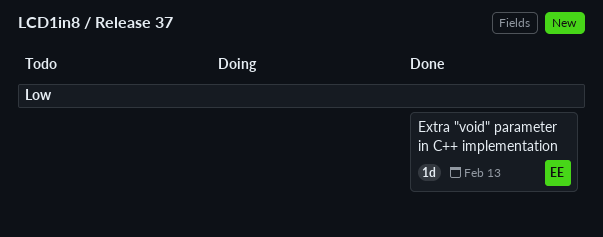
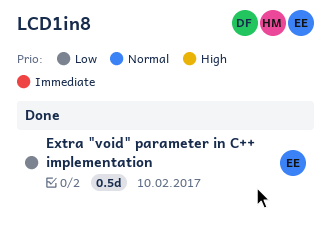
Extra "void" parameter in C++ implementation, estimate: 1d -> 0.5d
Extra "void" parameter in C++ implementation, due: Feb 13 -> Feb 10

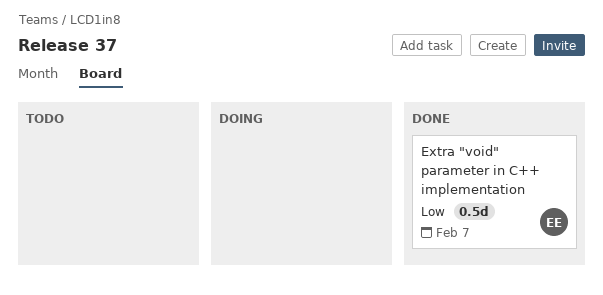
Extra "void" parameter in C++ implementation, due: Feb 10 -> Feb 7

